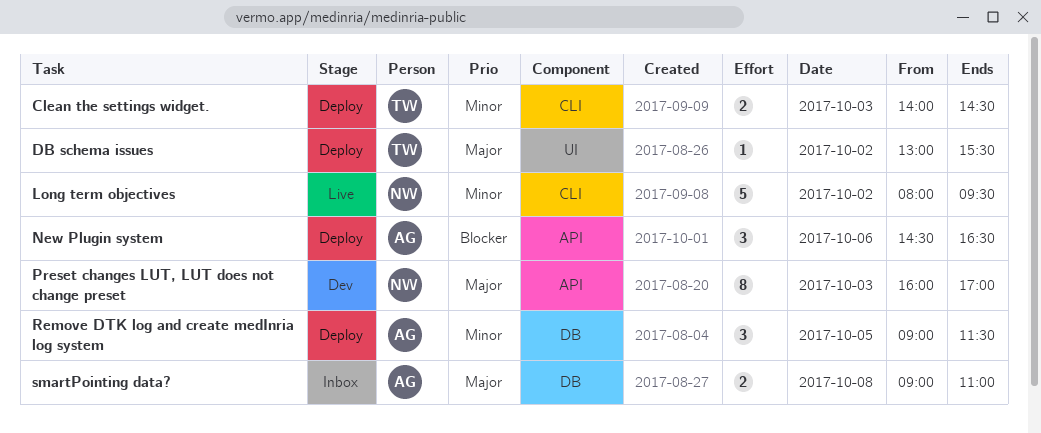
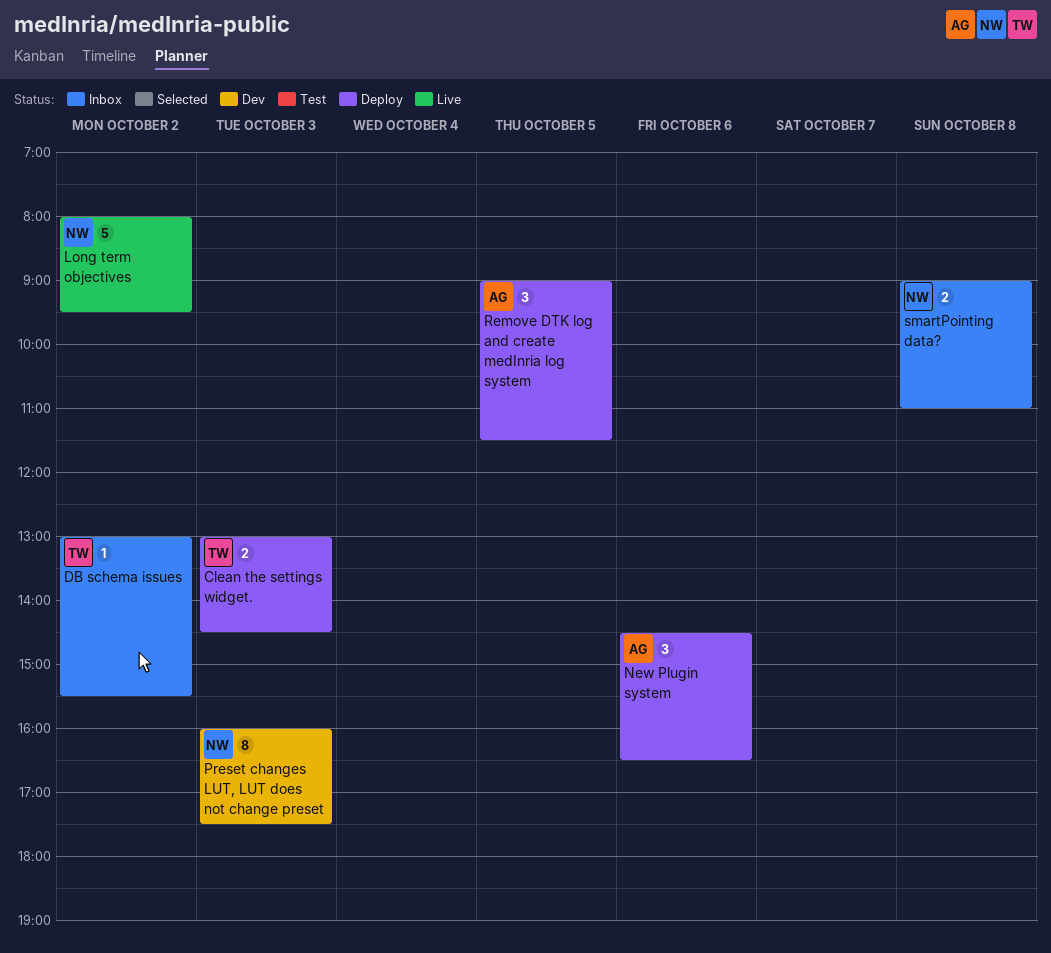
Clean the settings widget., begins: 14:00 -> 13:00
DB schema issues, status: Deploy -> Inbox
Preset changes LUT, LUT does not change preset, ends: 17:00 -> 17:30
smartPointing data?, owner: AG -> NW

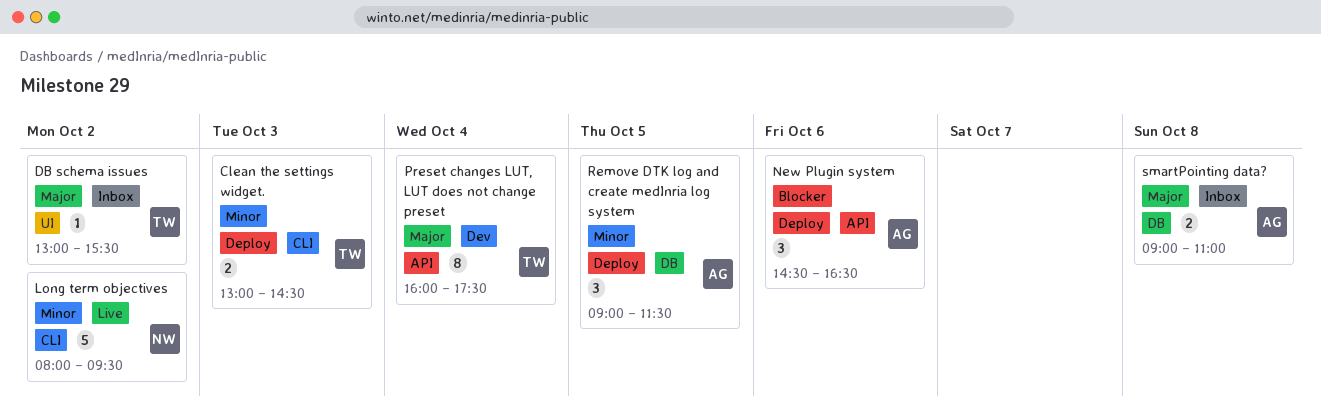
Preset changes LUT, LUT does not change preset, owner: NW -> TW
Preset changes LUT, LUT does not change preset, day: Oct 3 -> Oct 4
smartPointing data?, owner: NW -> AG

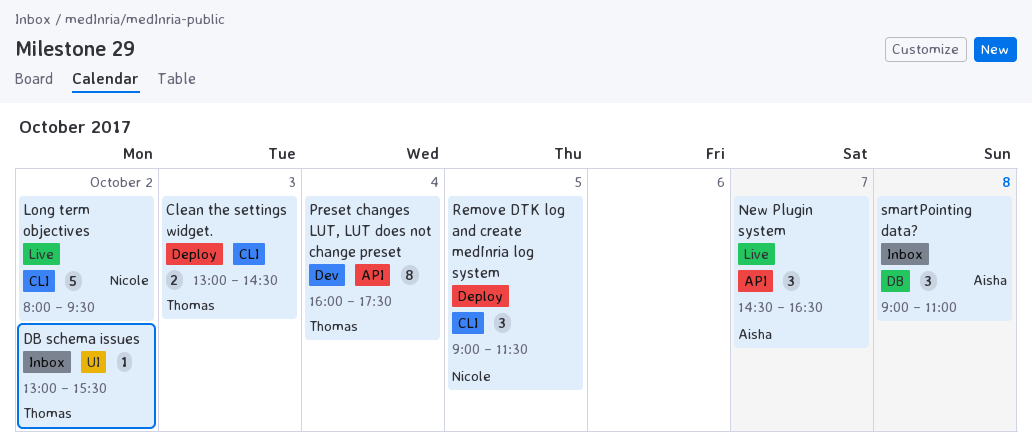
New Plugin system, status: Deploy -> Live
New Plugin system, day: Oct 6 -> Oct 7
Remove DTK log and create medInria log system, owner: Aisha -> Nicole
Remove DTK log and create medInria log system, label: DB -> CLI
smartPointing data?, estimate: 2 -> 3

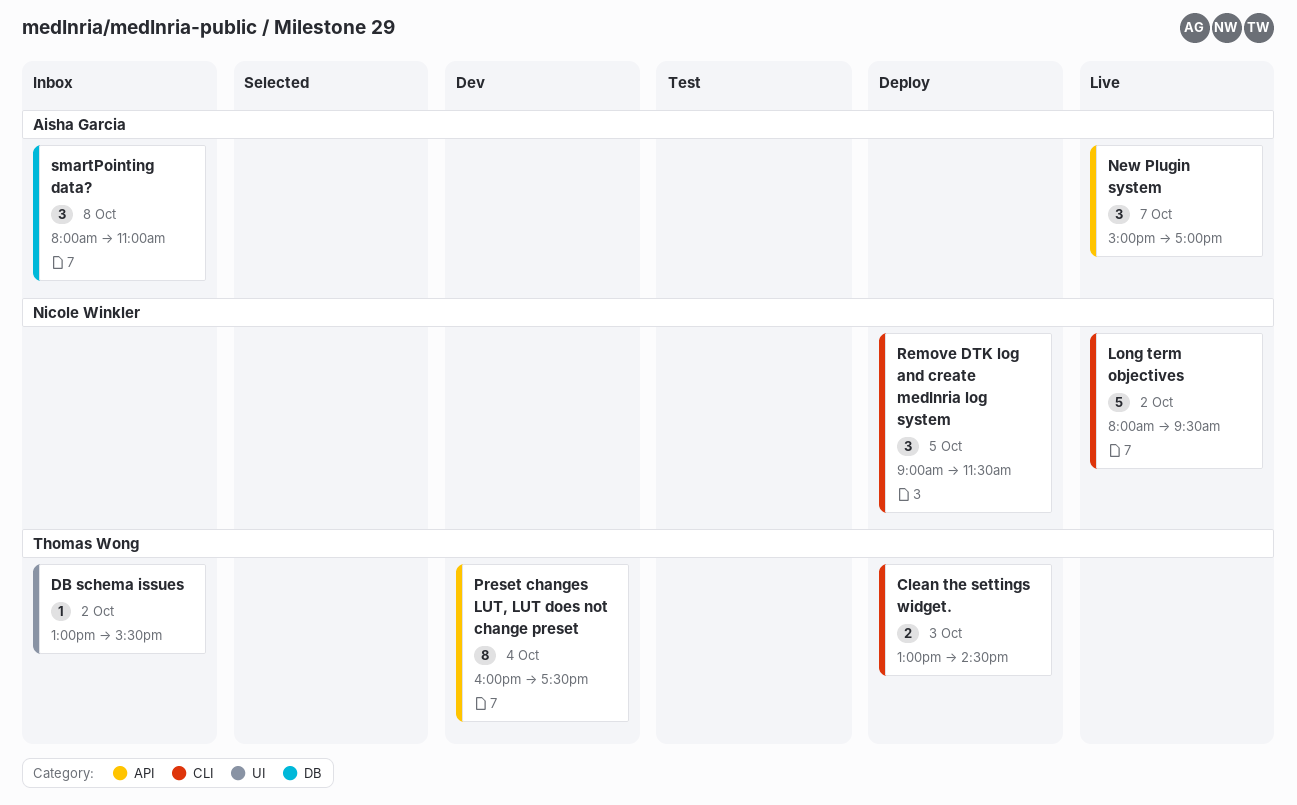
New Plugin system, begins: 14:30 -> 15:00
New Plugin system, ends: 16:30 -> 17:00
smartPointing data?, begins: 09:00 -> 08:00

